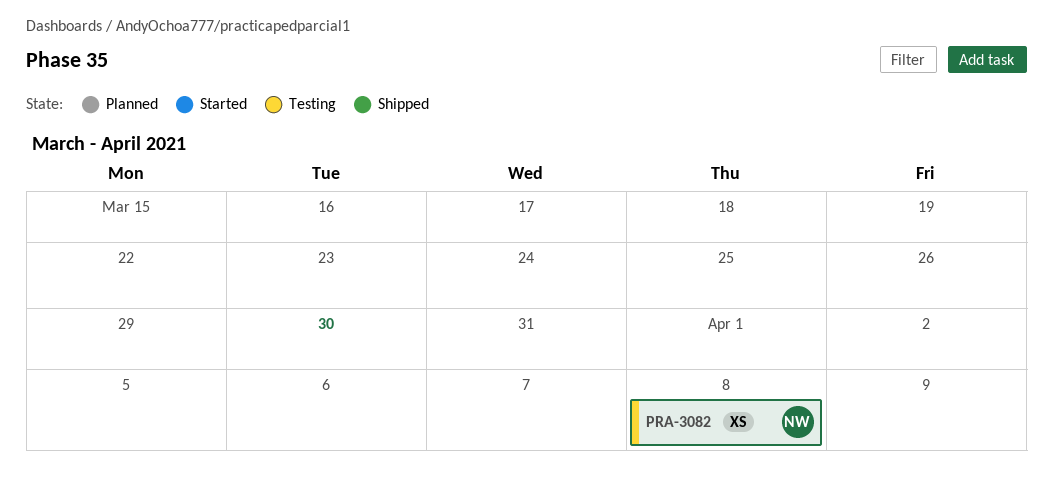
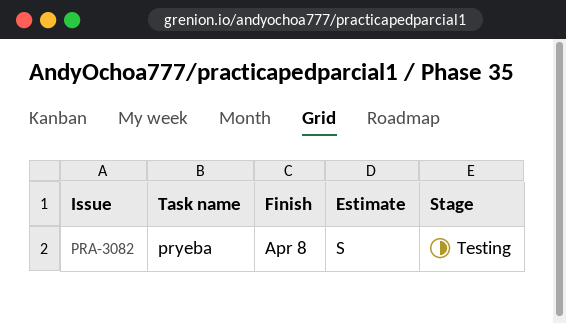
PRA-3082, estimate: XS -> S

